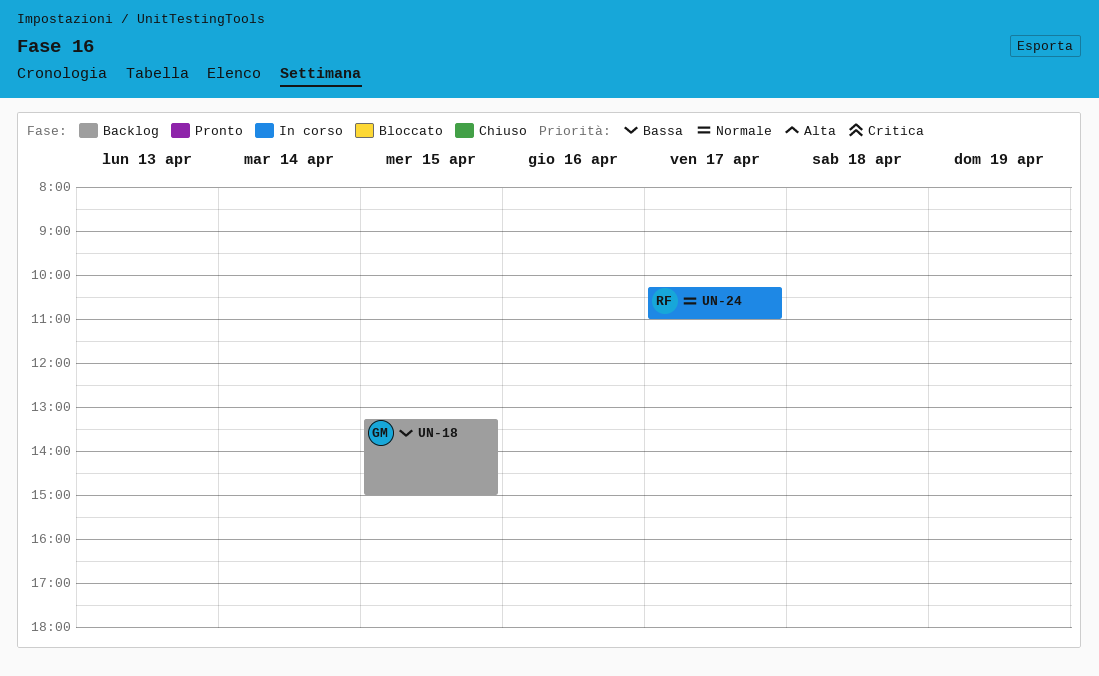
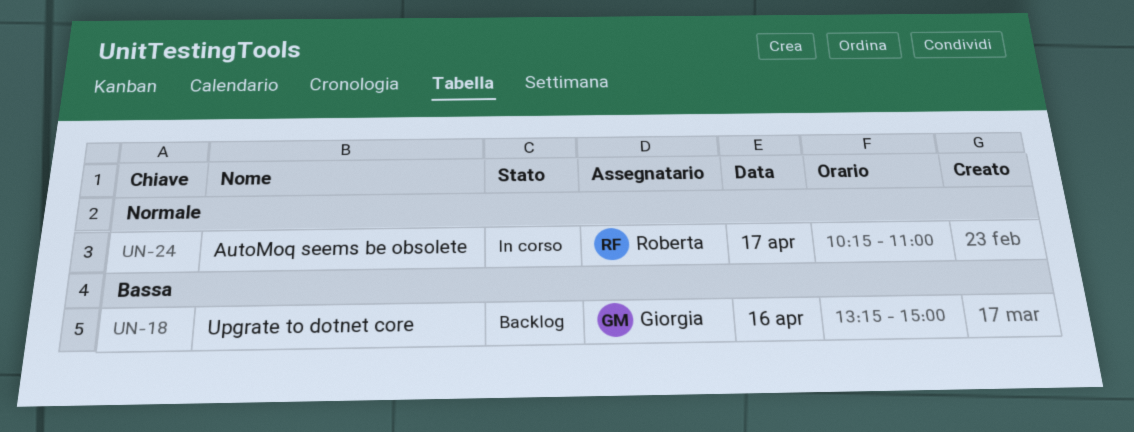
UN-18, day: Apr 15 -> Apr 16

